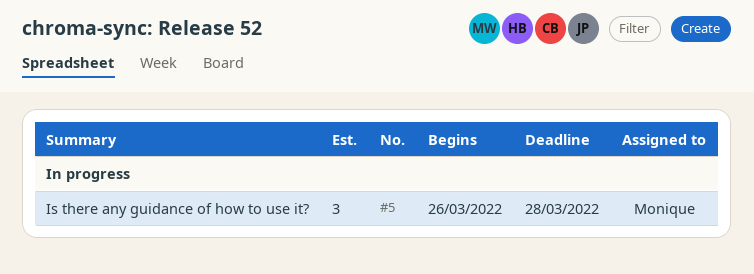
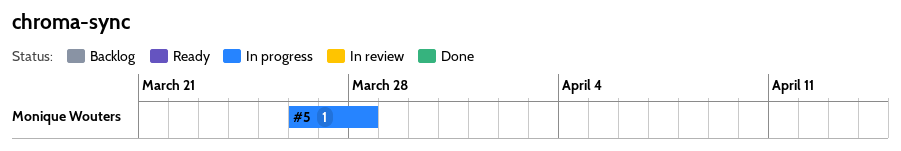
#5, estimate: 3 -> 1

